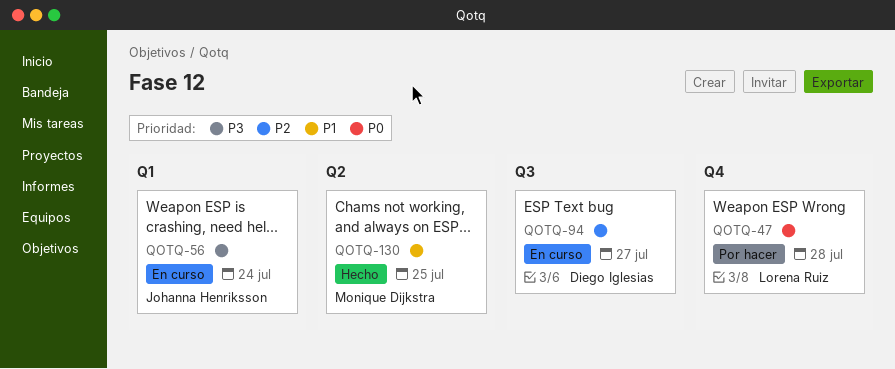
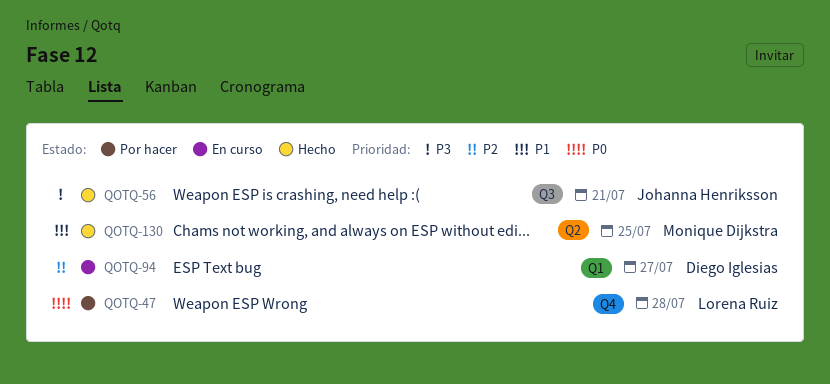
QOTQ-56, status: En curso -> Hecho
QOTQ-56, label: Q1 -> Q3
QOTQ-56, due: Jul 24 -> Jul 21
QOTQ-94, label: Q3 -> Q1

